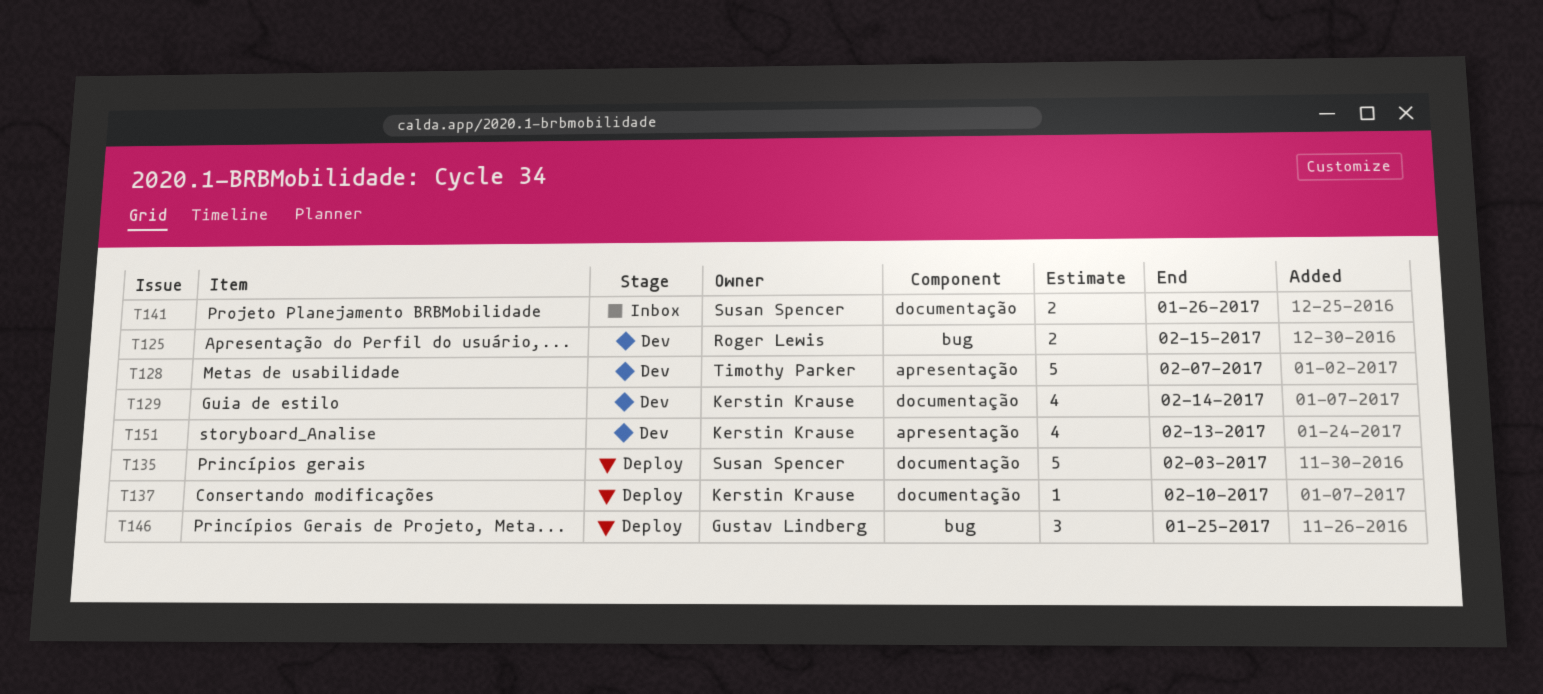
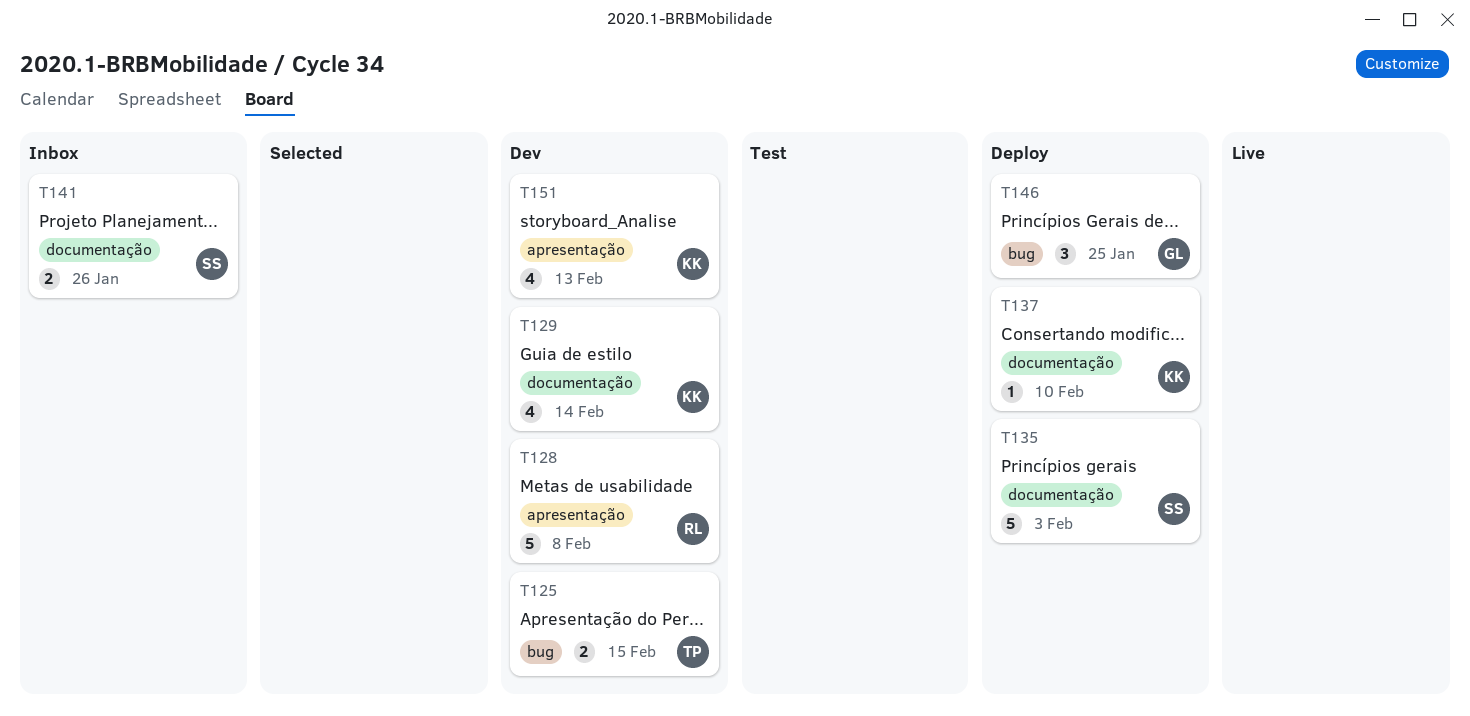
T125, owner: Roger Lewis -> Timothy Parker
T128, owner: Timothy Parker -> Roger Lewis
T128, due: Feb 7 -> Feb 8

